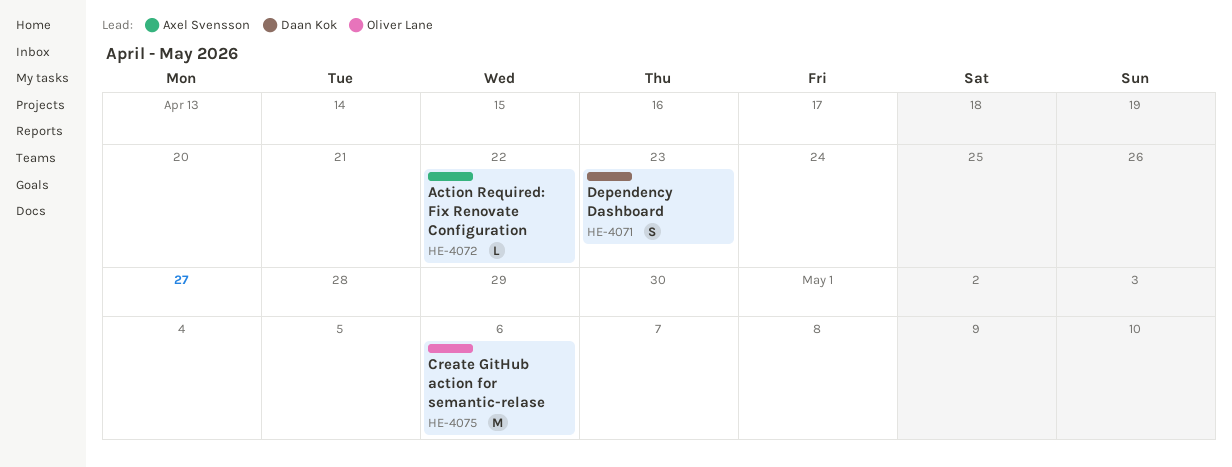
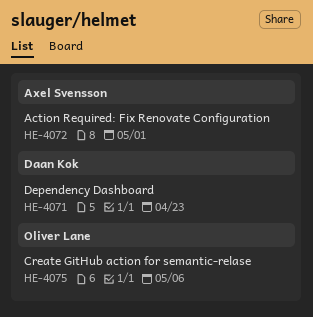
HE-4072, due: Apr 22 -> May 1

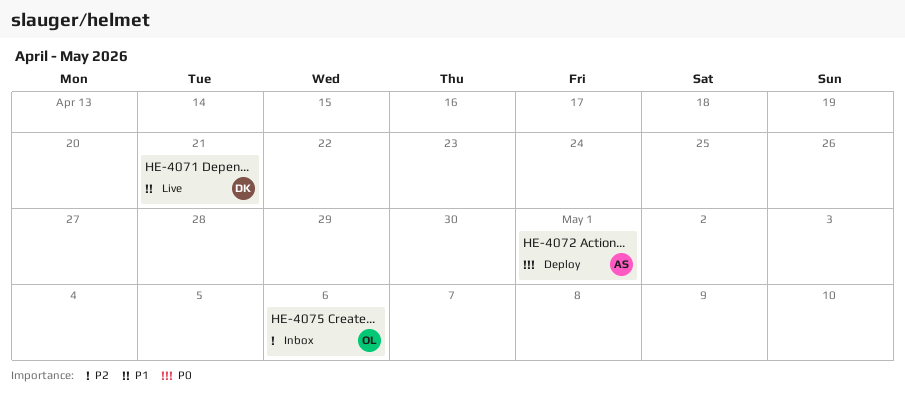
HE-4071, due: Apr 23 -> Apr 21

